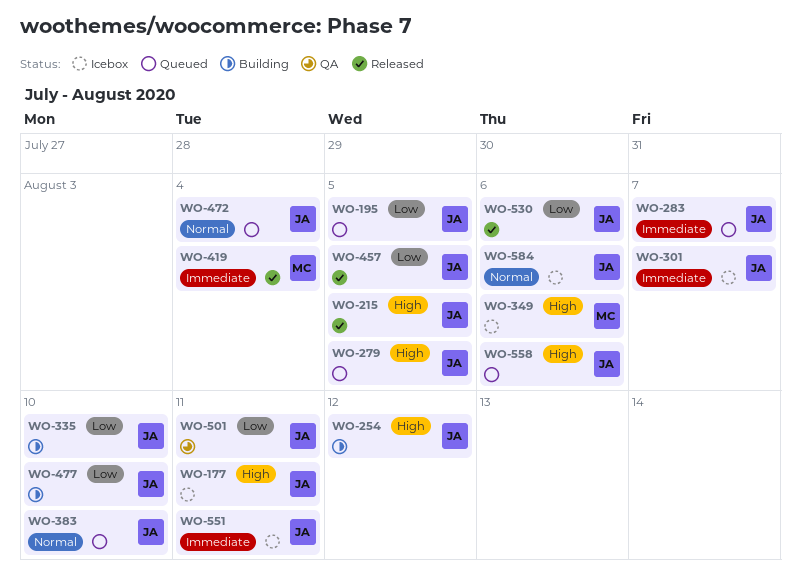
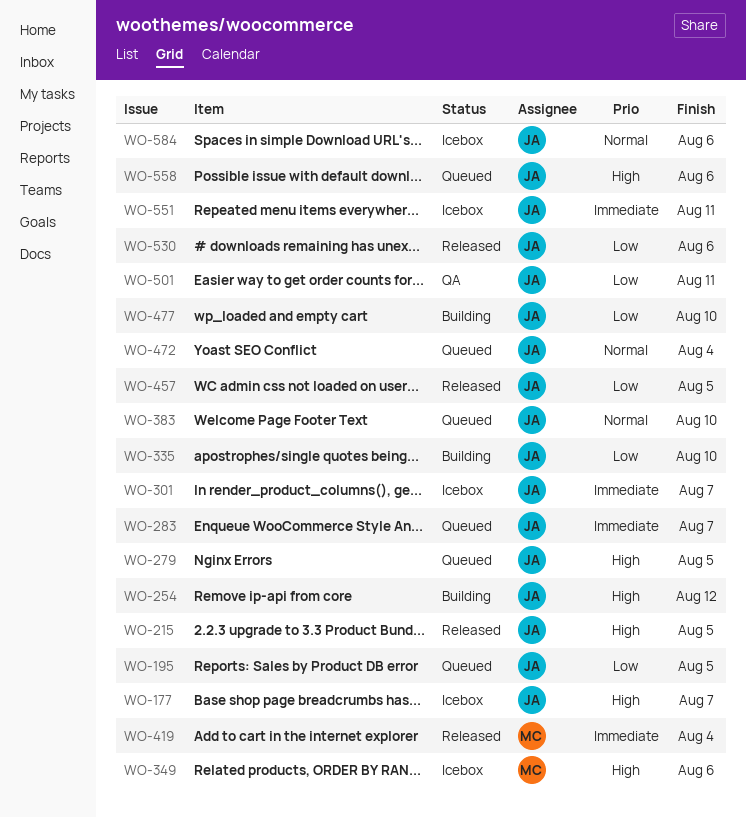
WO-177, due: Aug 11 -> Aug 7

